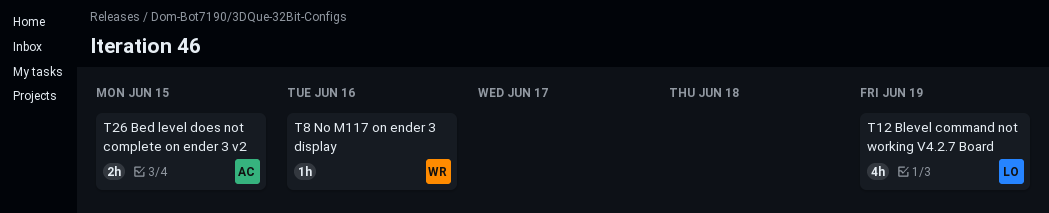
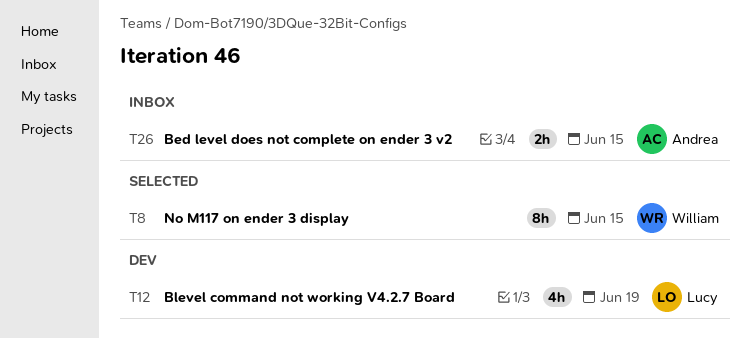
T8, estimate: 1h -> 8h
T8, due: Jun 16 -> Jun 15

